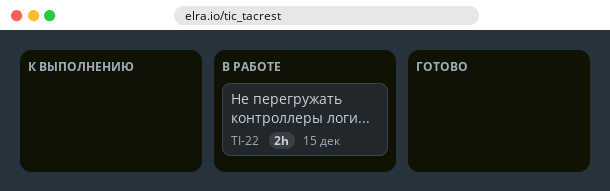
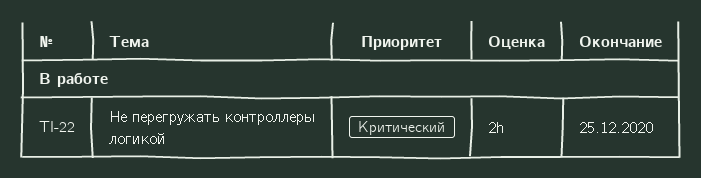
TI-22, due: Dec 15 -> Dec 25

